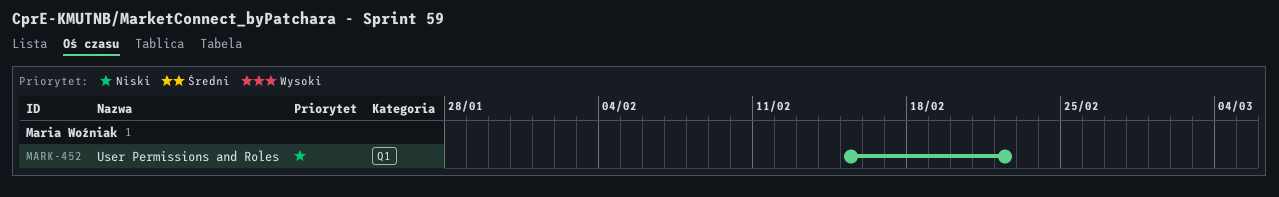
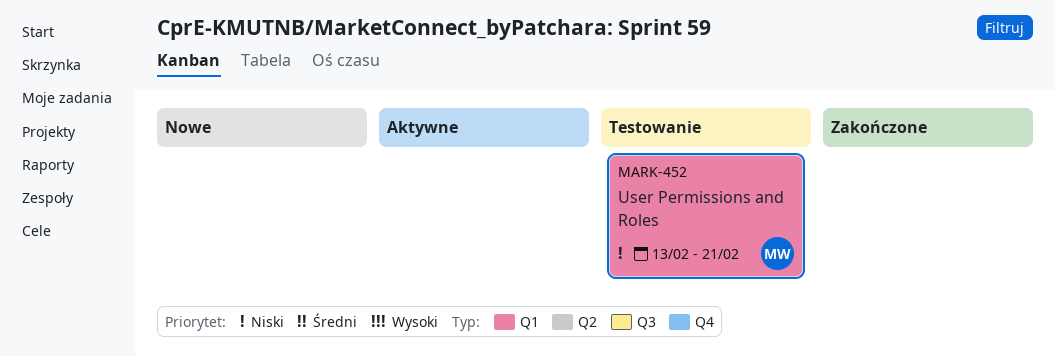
MARK-452, start: Feb 15 -> Feb 13
MARK-452, due: Feb 22 -> Feb 21

